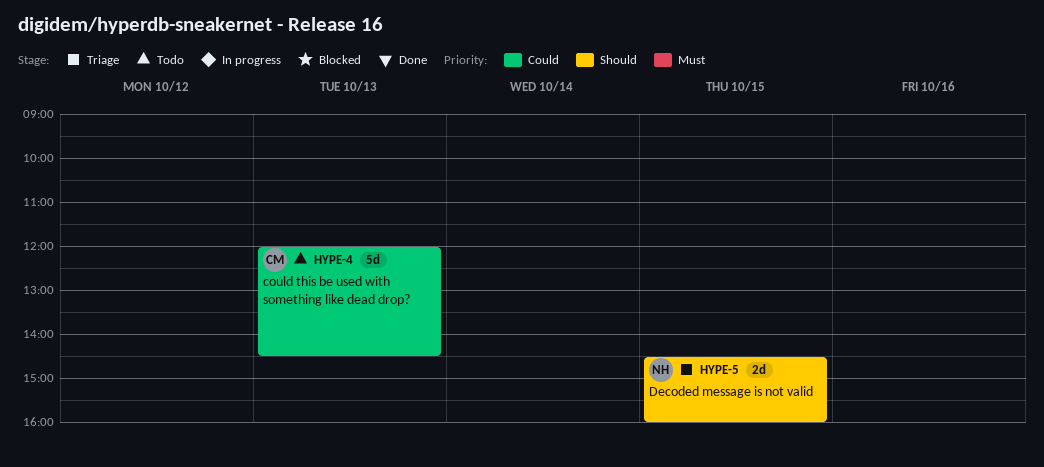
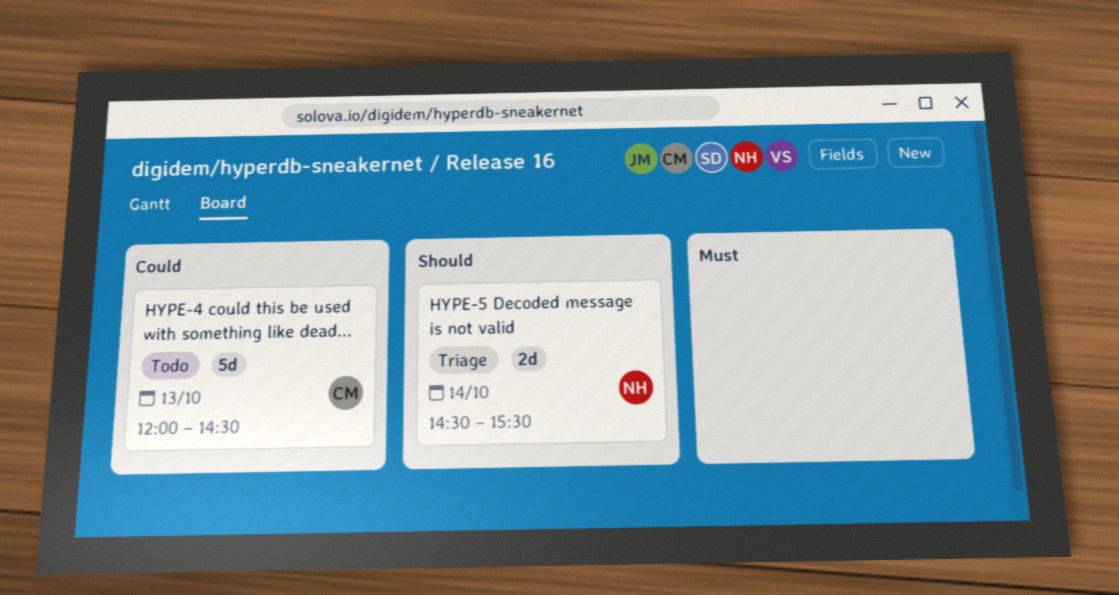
HYPE-5, day: Oct 15 -> Oct 14
HYPE-5, ends: 16:00 -> 15:30

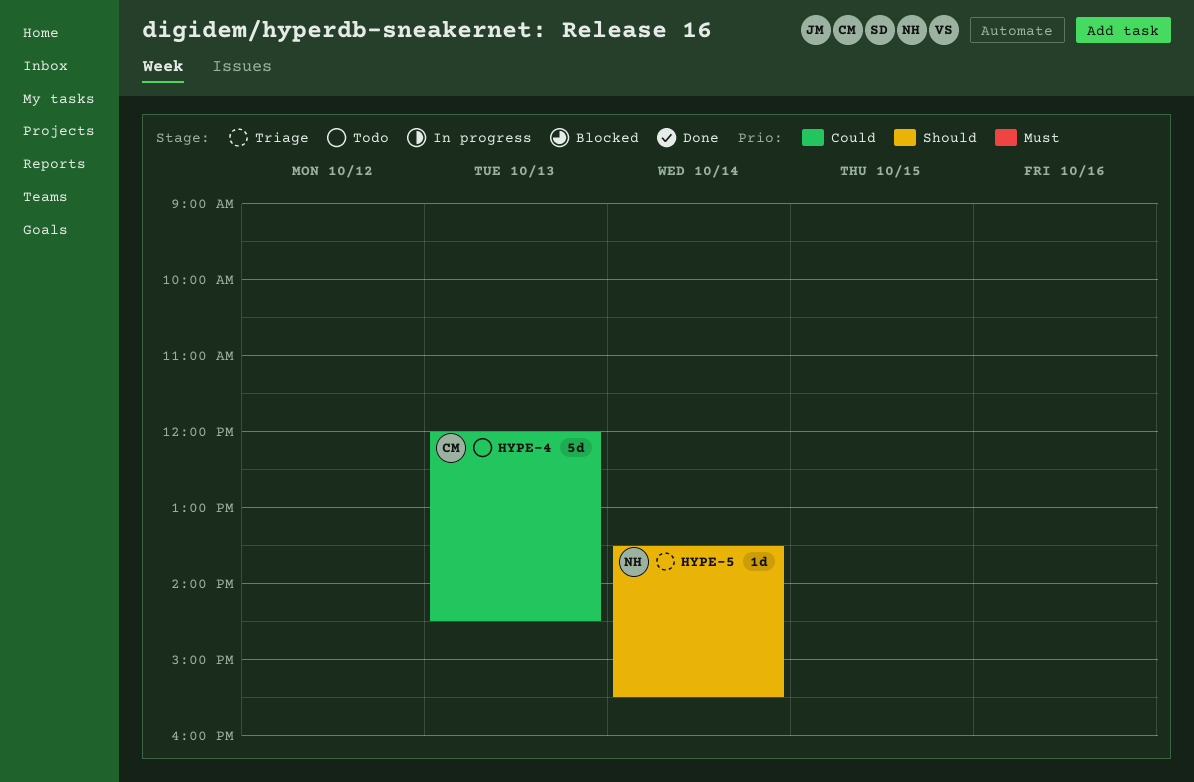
HYPE-5, estimate: 2d -> 1d
HYPE-5, begins: 14:30 -> 13:30

